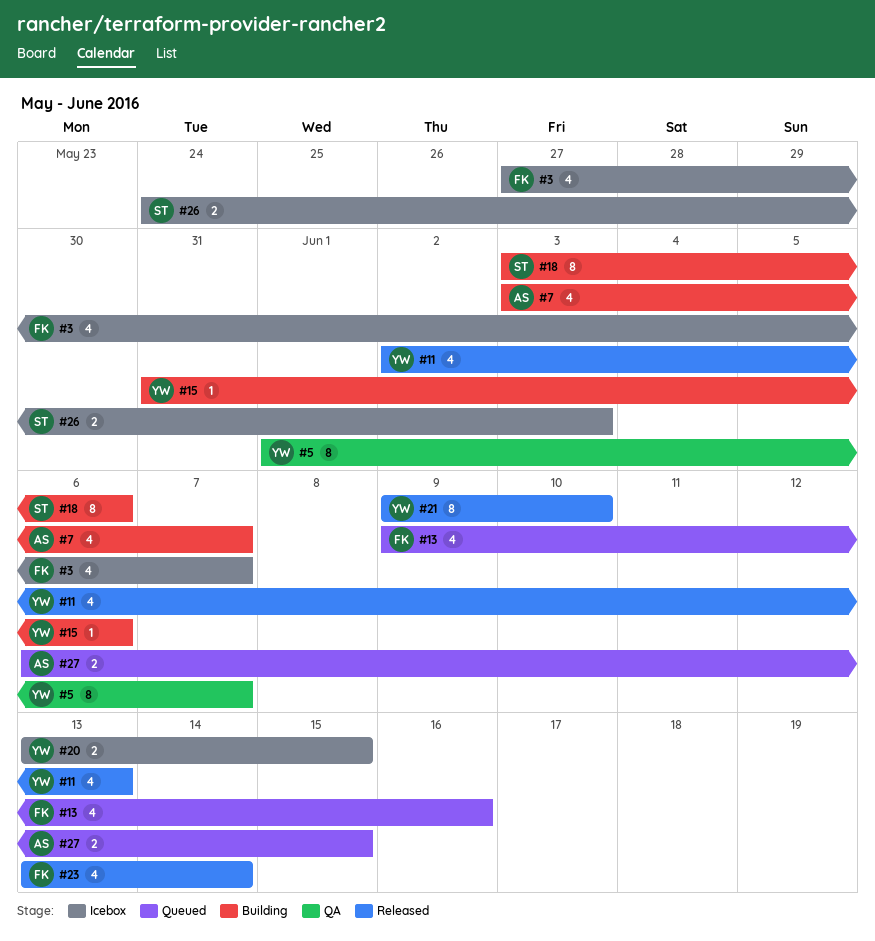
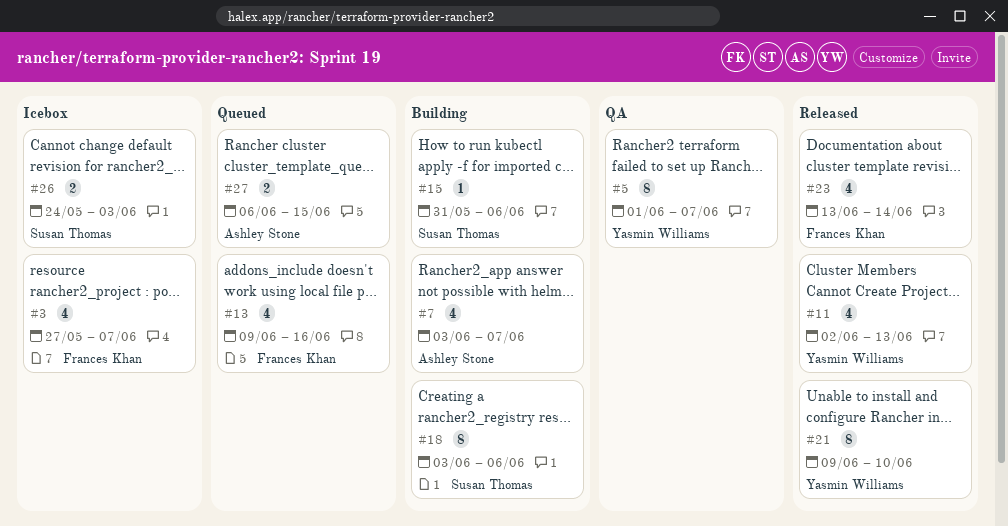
#15, owner: Yasmin Williams -> Susan Thomas
#20: present -> none

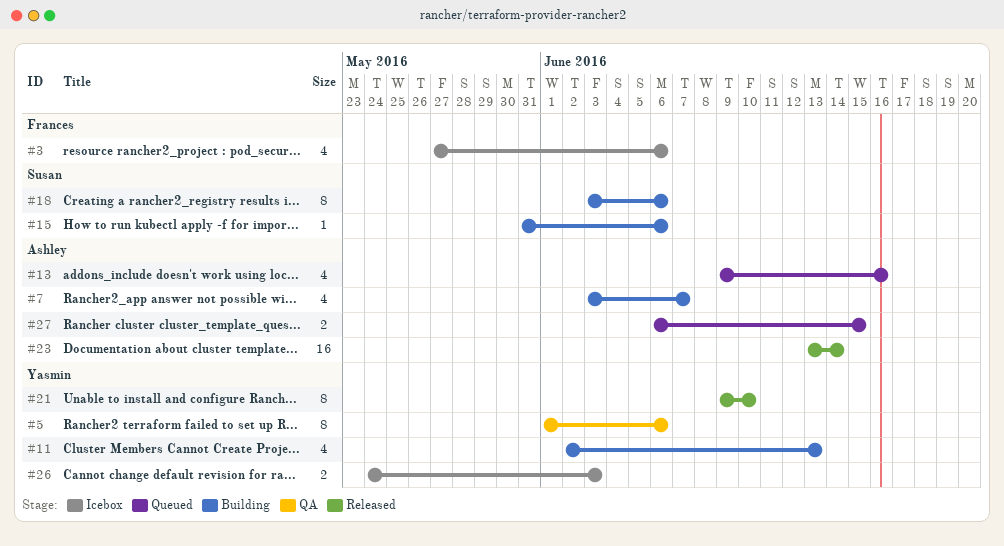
#3, due: Jun 7 -> Jun 6
#5, due: Jun 7 -> Jun 6
#11, status: Released -> Building
#13, owner: Frances Khan -> Ashley Stone
#23, owner: Frances Khan -> Ashley Stone
#23, estimate: 4 -> 16
#26, owner: Susan Thomas -> Yasmin Williams

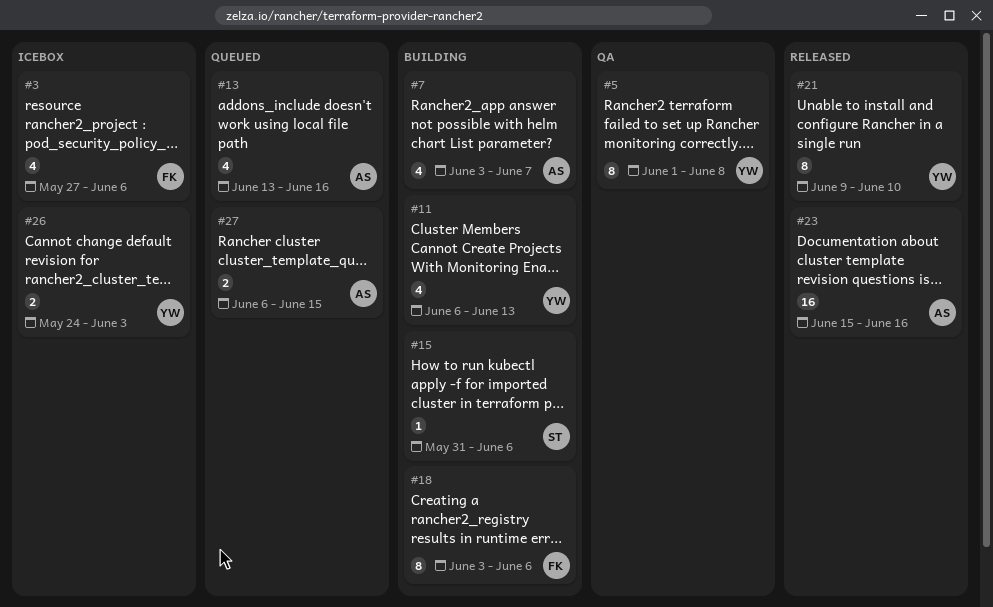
#5, due: Jun 6 -> Jun 8
#11, start: Jun 2 -> Jun 6
#13, start: Jun 9 -> Jun 13
#18, owner: Susan -> Frances
#23, start: Jun 13 -> Jun 15
#23, due: Jun 14 -> Jun 16

